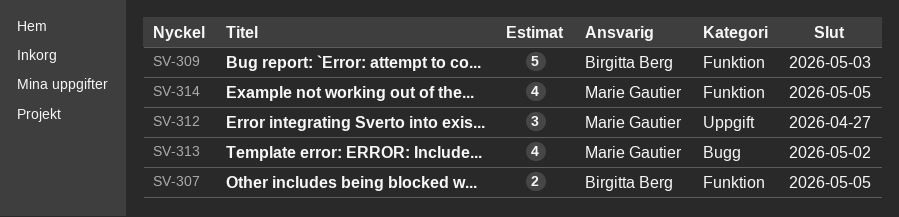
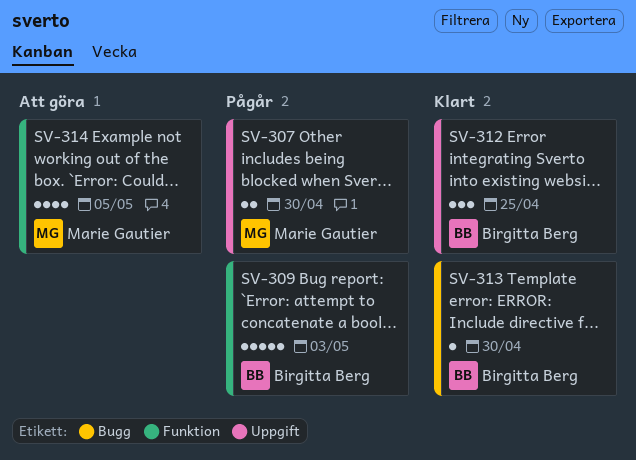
SV-307, owner: Birgitta Berg -> Marie Gautier
SV-307, label: Funktion -> Uppgift
SV-307, due: May 5 -> Apr 30
SV-312, owner: Marie Gautier -> Birgitta Berg
SV-312, due: Apr 27 -> Apr 25
SV-313, owner: Marie Gautier -> Birgitta Berg
SV-313, estimate: 4 -> 1
SV-313, due: May 2 -> Apr 30

